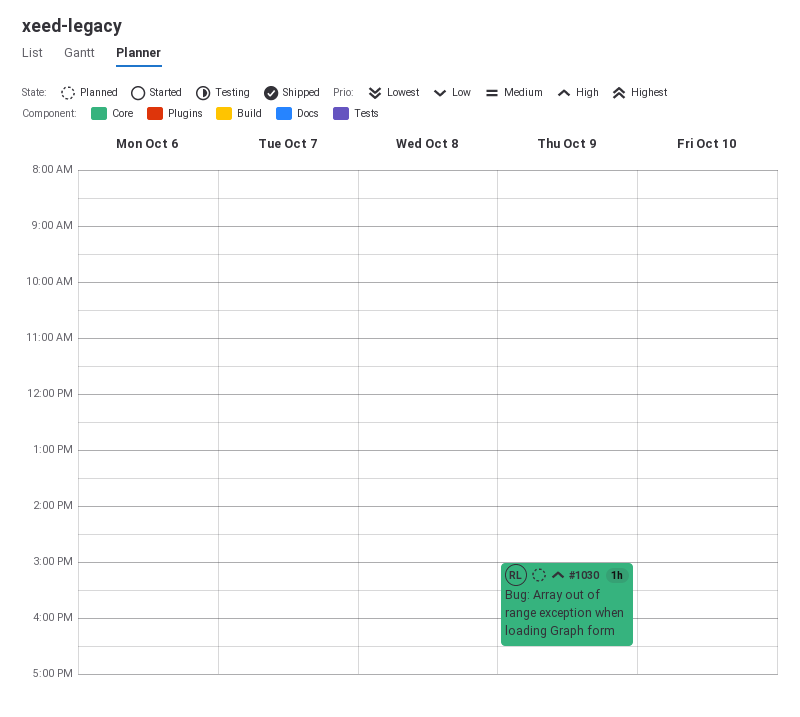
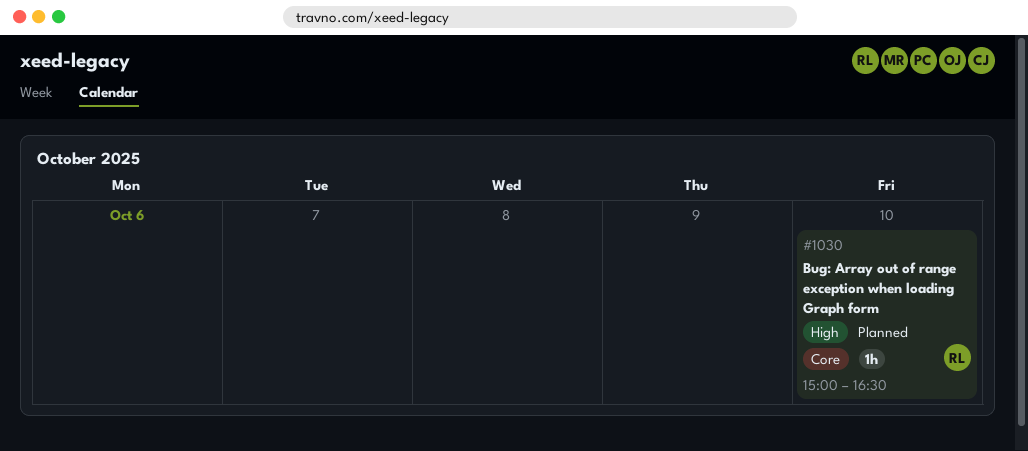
#1030, day: Oct 9 -> Oct 10

